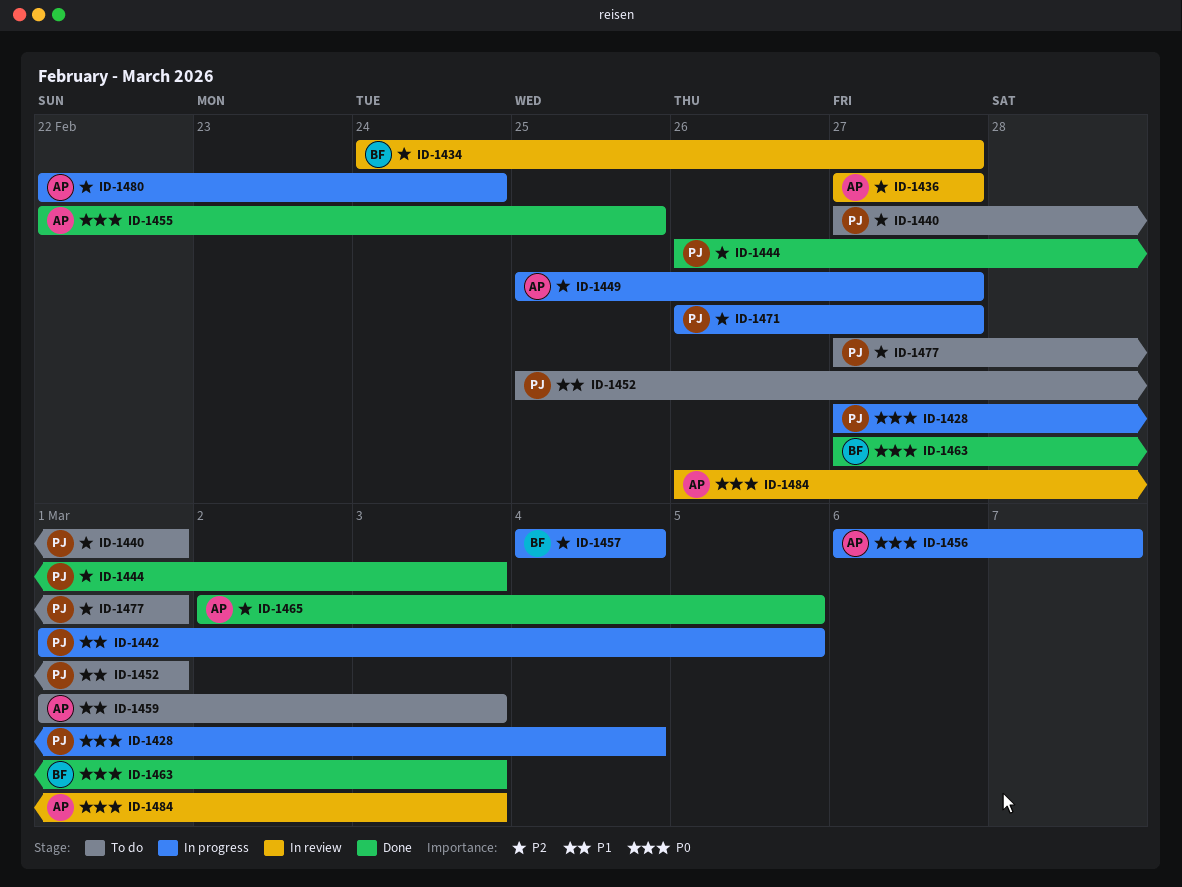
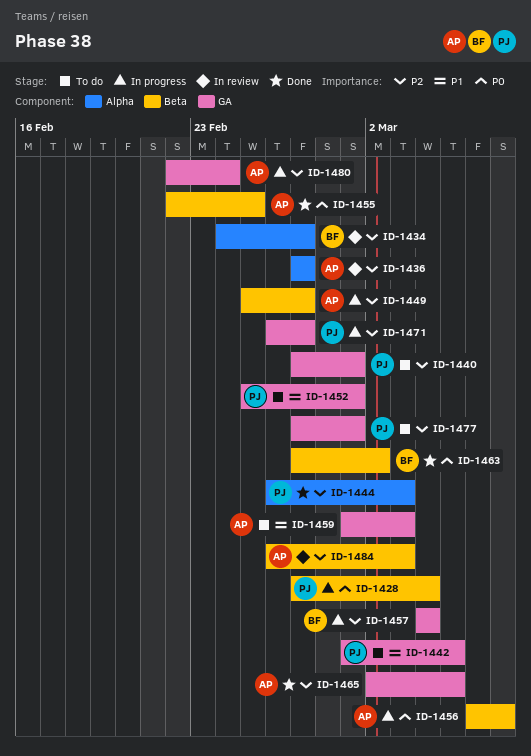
ID-1442, status: In progress -> To do
ID-1463, due: Mar 3 -> Mar 2
ID-1484, priority: P0 -> P2

